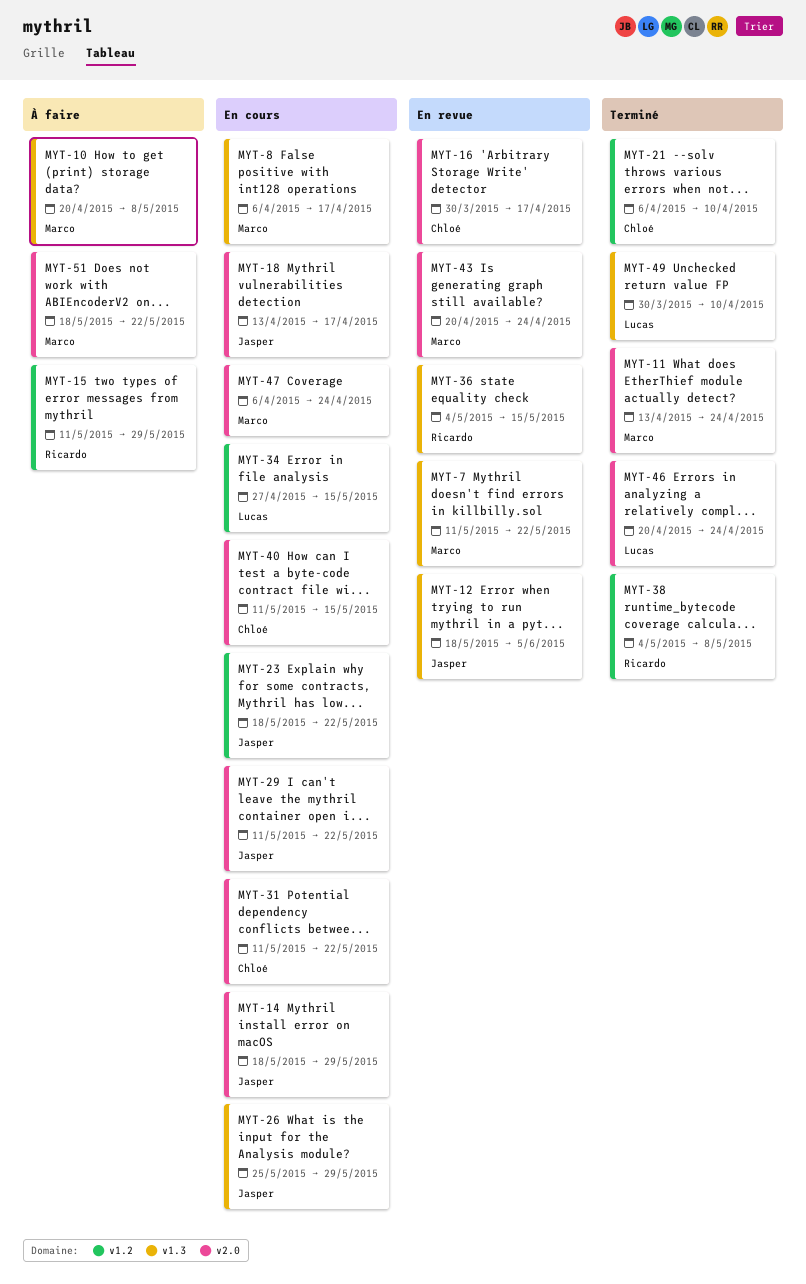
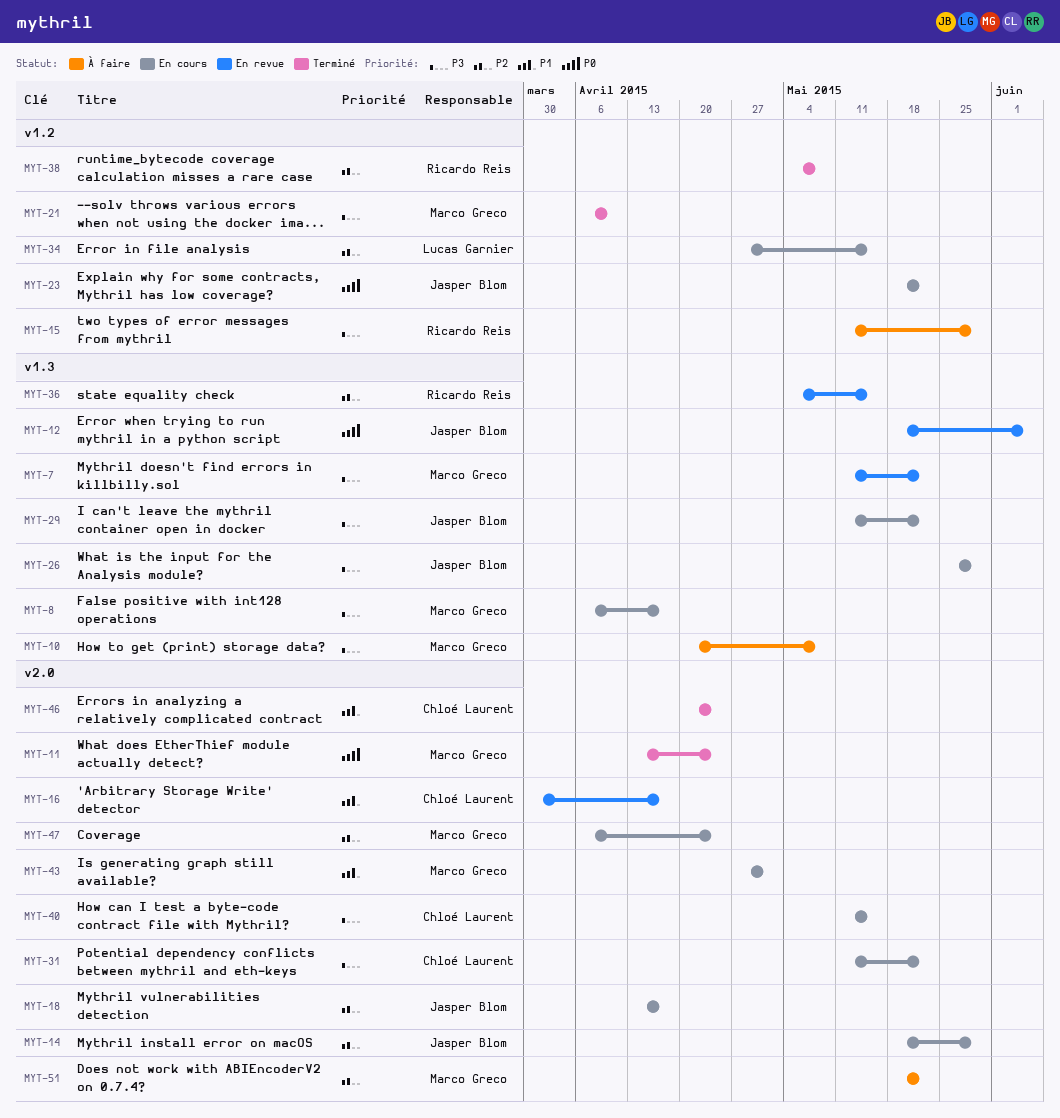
MYT-21, owner: Chloé Laurent -> Marco Greco
MYT-29, label: v2.0 -> v1.3
MYT-43, status: En revue -> En cours
MYT-43, start: Apr 20 -> Apr 27
MYT-43, due: Apr 24 -> May 1
MYT-46, owner: Lucas Garnier -> Chloé Laurent
MYT-49: present -> none

